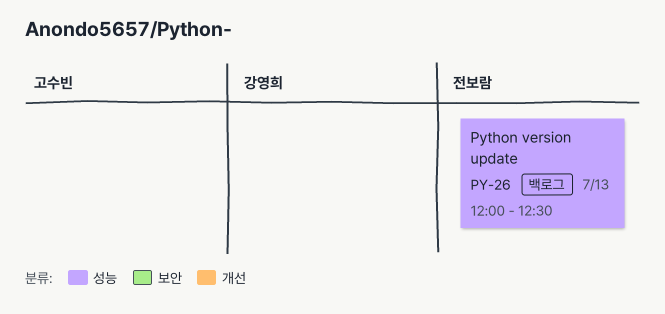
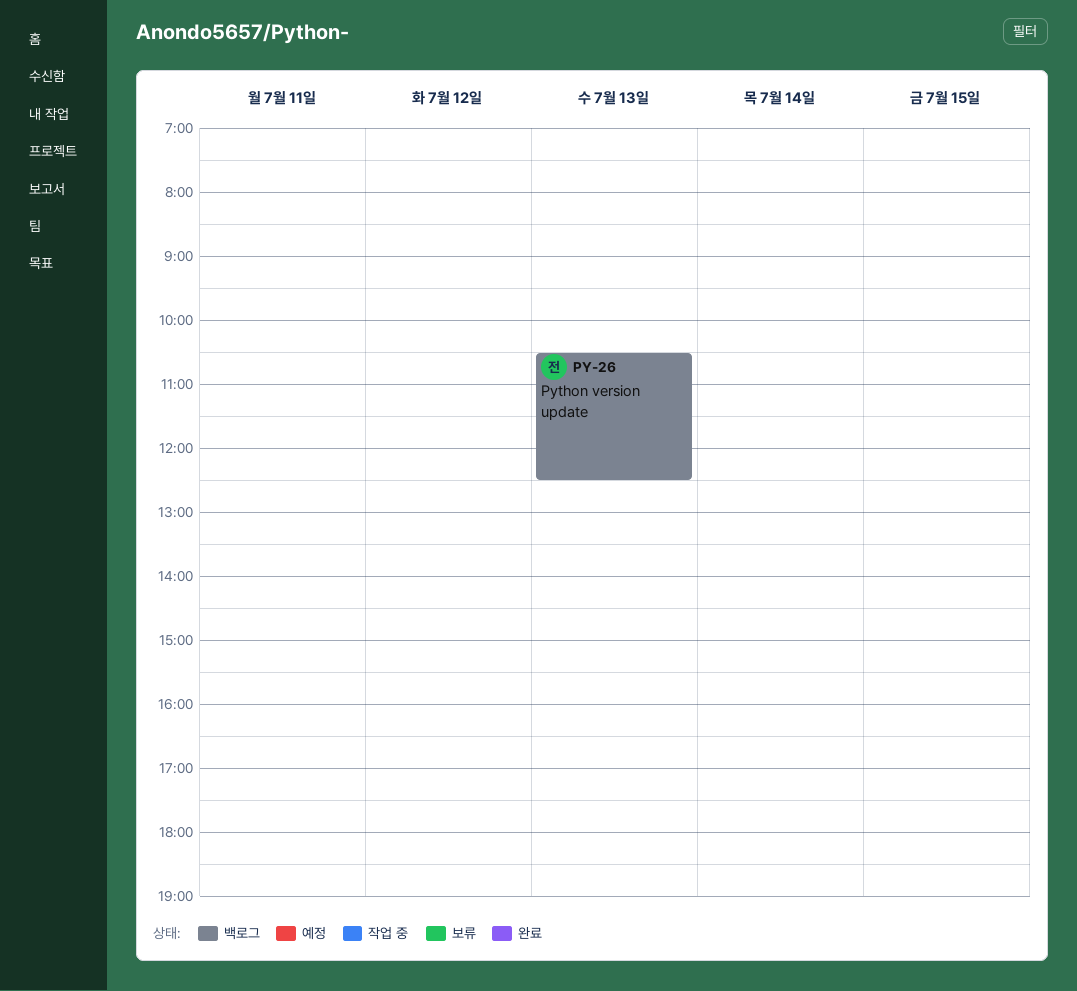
PY-26, begins: 12:00 -> 10:30

